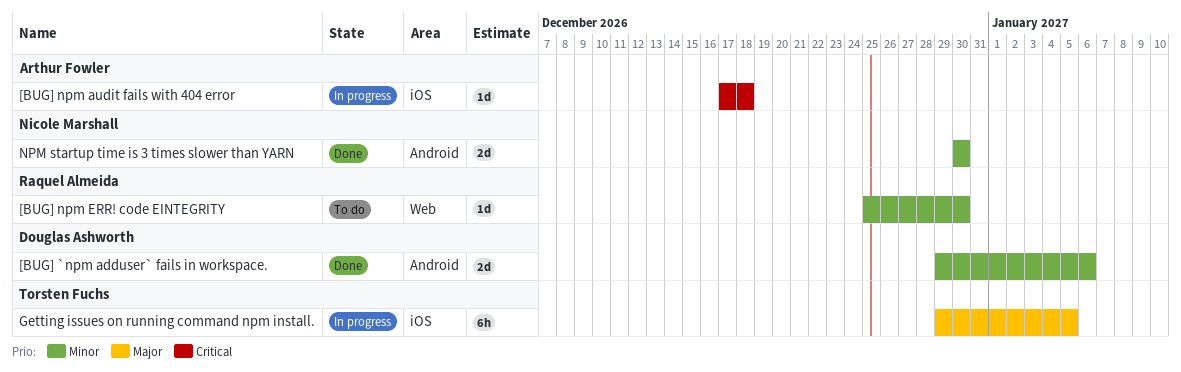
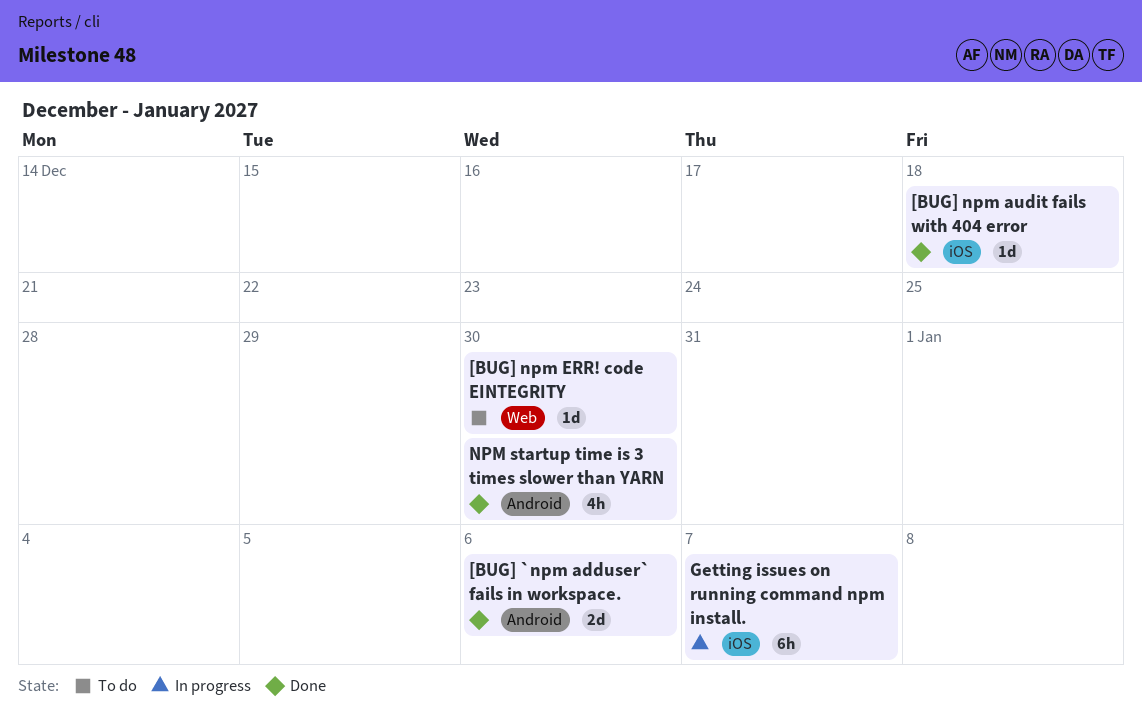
[BUG] npm audit fails with 404 error, status: In progress -> Done
Getting issues on running command npm install., due: Jan 5 -> Jan 7
NPM startup time is 3 times slower than YARN, estimate: 2d -> 4h

